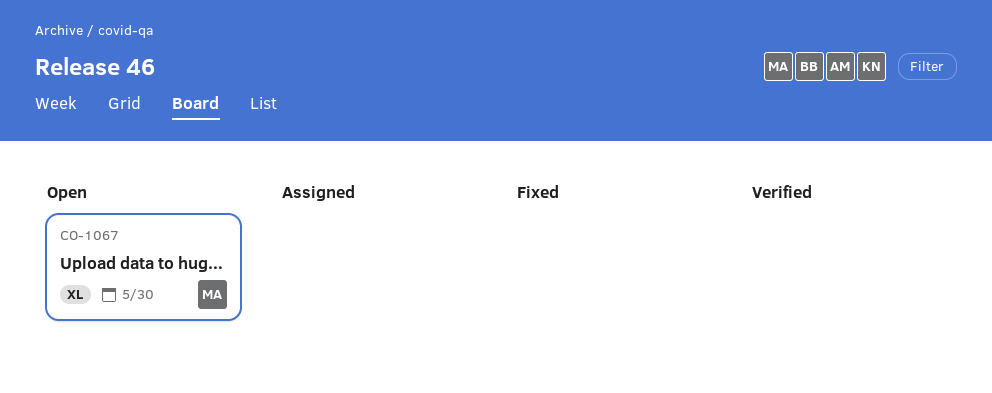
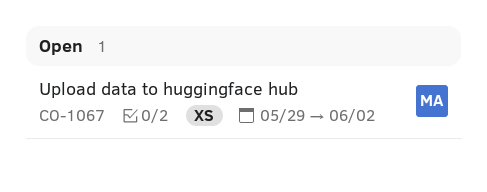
CO-1067, estimate: XL -> XS
CO-1067, due: May 30 -> Jun 2

